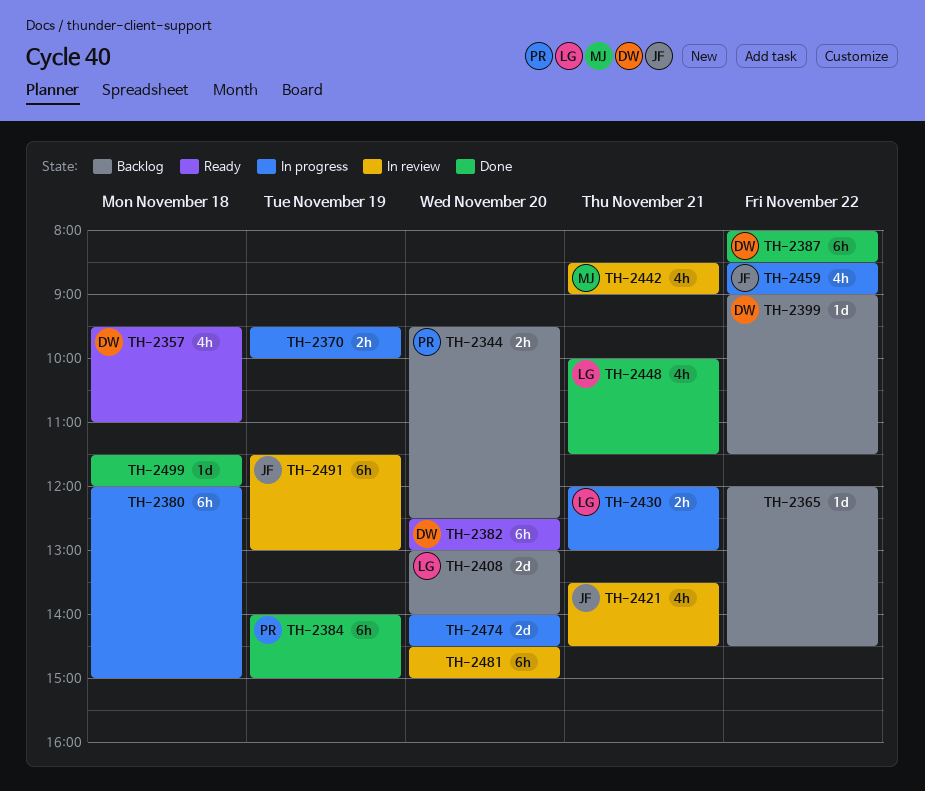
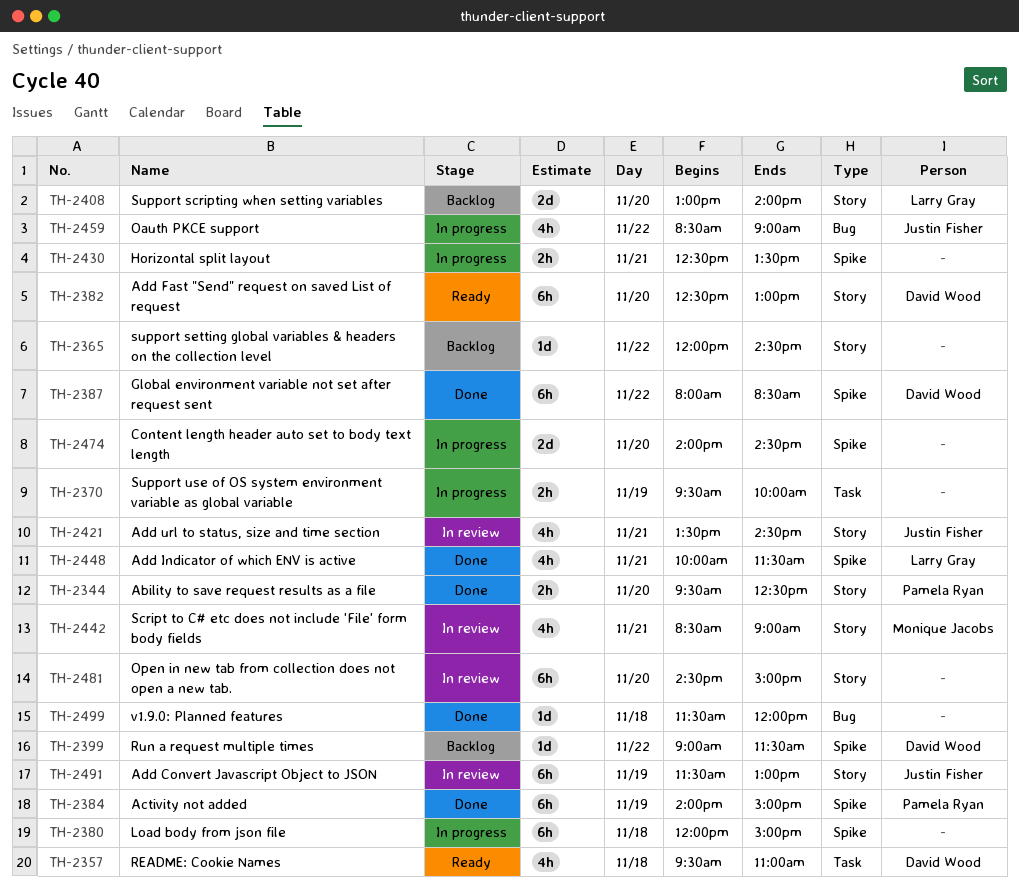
TH-2344, status: Backlog -> Done
TH-2430, owner: Larry Gray -> none
TH-2430, begins: 12:00 -> 12:30
TH-2430, ends: 13:00 -> 13:30

